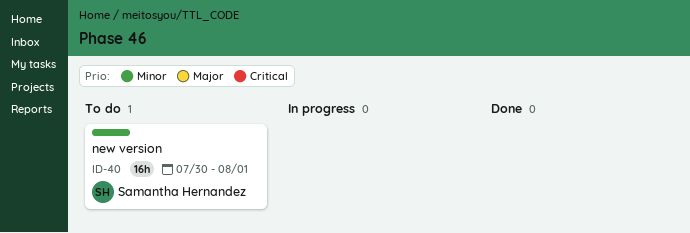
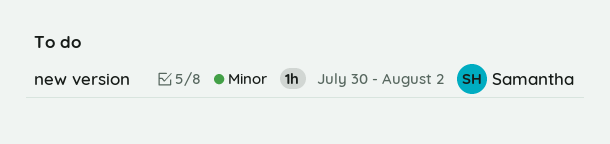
new version, estimate: 16h -> 1h
new version, due: Aug 1 -> Aug 2

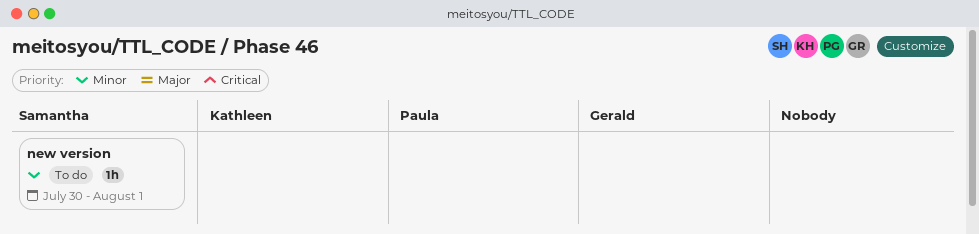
new version, due: Aug 2 -> Aug 1

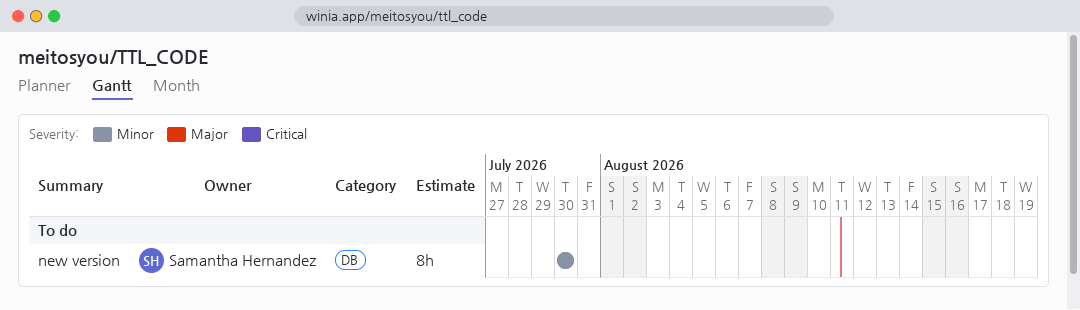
new version, estimate: 1h -> 8h
new version, due: Aug 1 -> Jul 30

